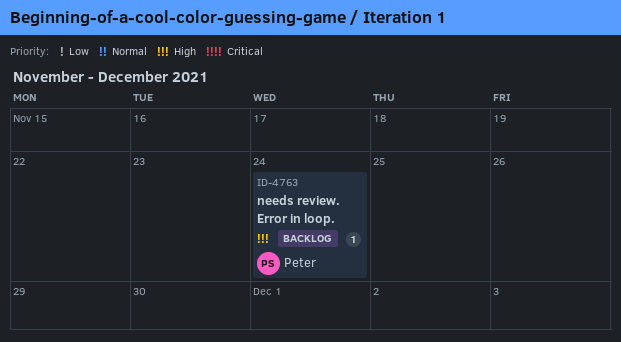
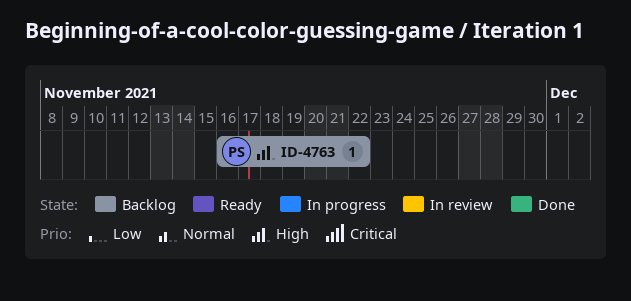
ID-4763, due: Nov 24 -> Nov 22

